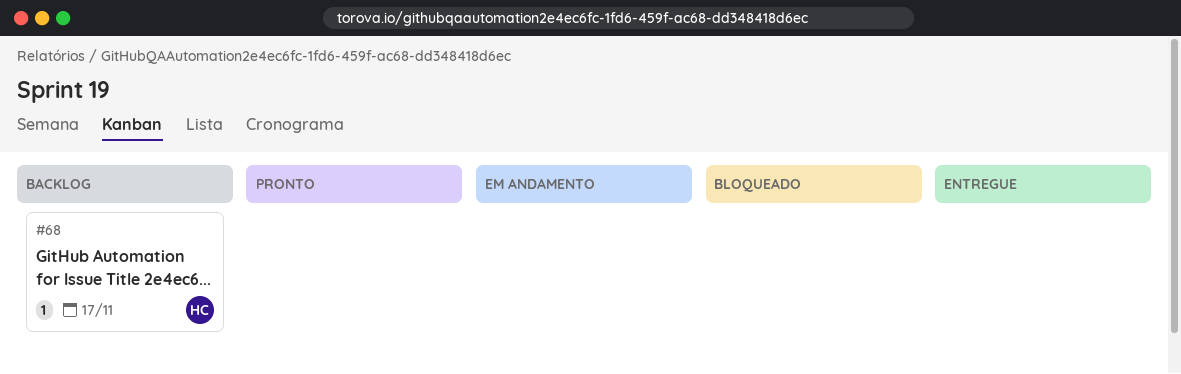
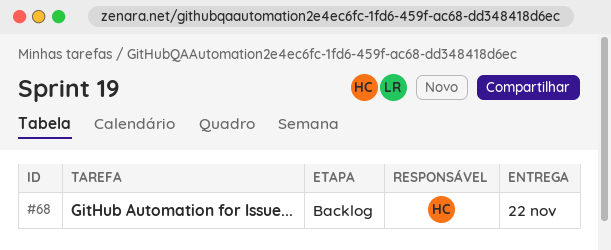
#68, due: Nov 17 -> Nov 22

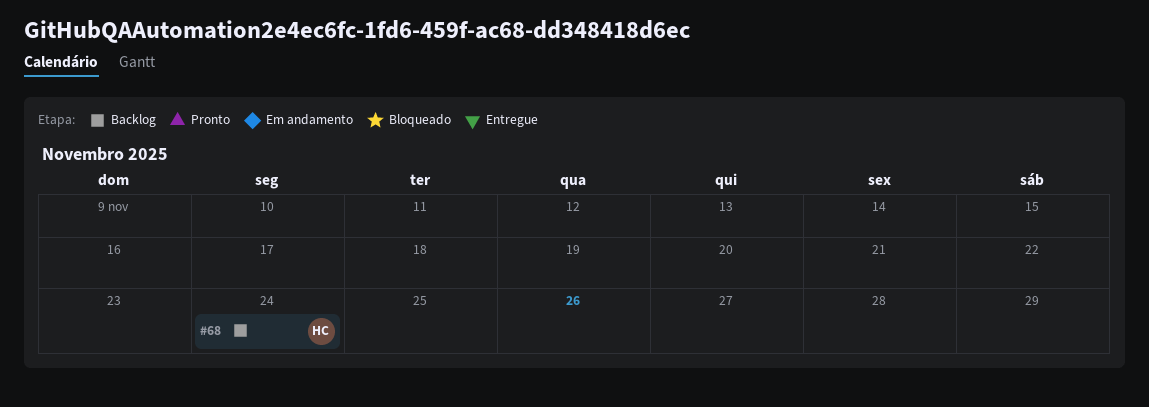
#68, due: Nov 22 -> Nov 24

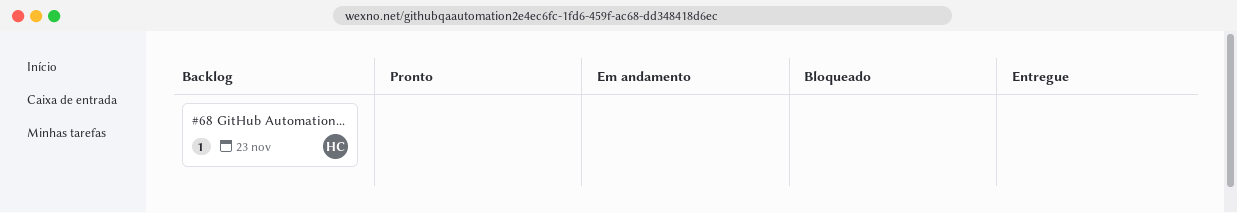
#68, due: Nov 24 -> Nov 23

